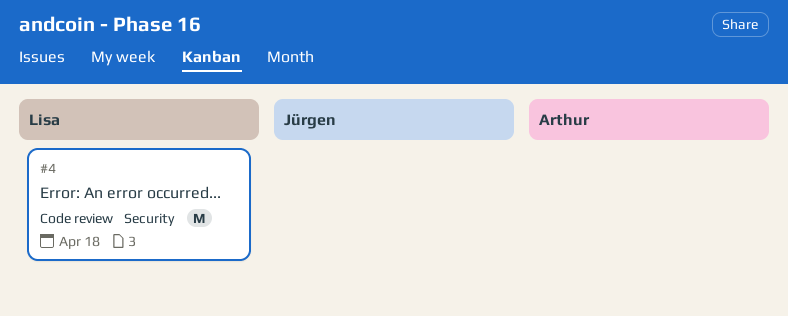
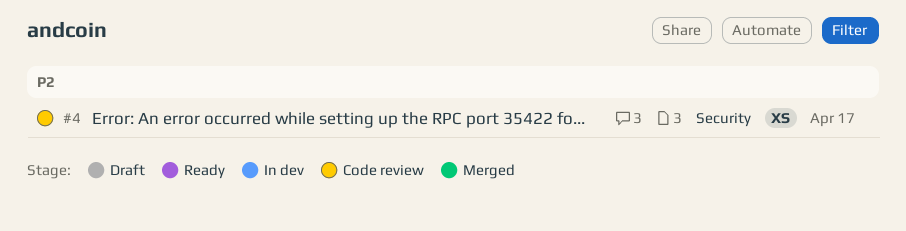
#4, estimate: M -> XS
#4, due: Apr 18 -> Apr 17

